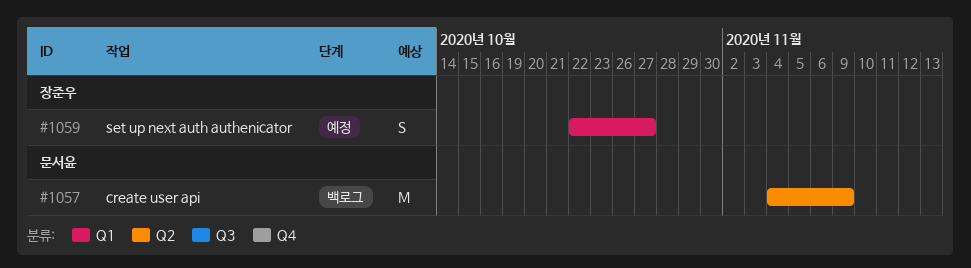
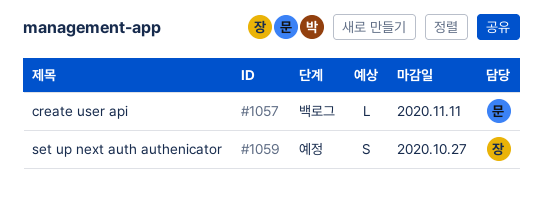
#1057, estimate: M -> L
#1057, due: Nov 9 -> Nov 11

